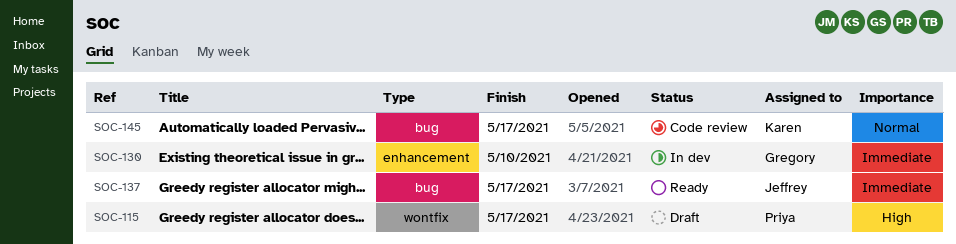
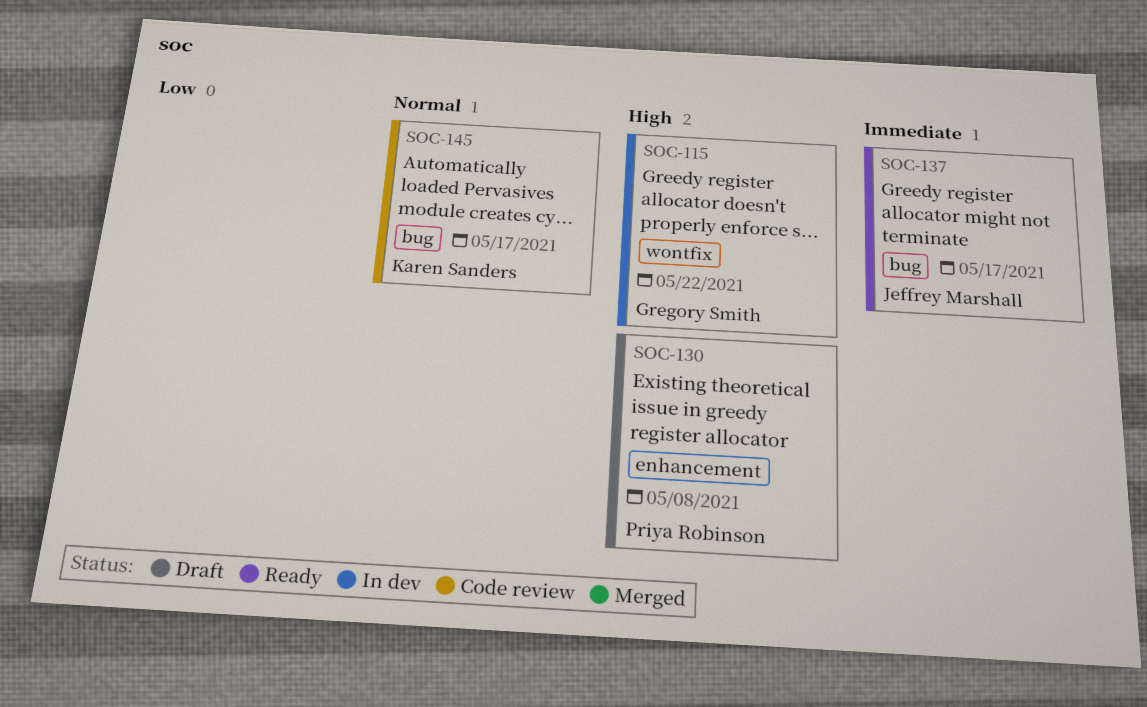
SOC-115, status: Draft -> In dev
SOC-115, owner: Priya Robinson -> Gregory Smith
SOC-115, due: May 17 -> May 22
SOC-130, status: In dev -> Draft
SOC-130, owner: Gregory Smith -> Priya Robinson
SOC-130, priority: Immediate -> High
SOC-130, due: May 10 -> May 8

